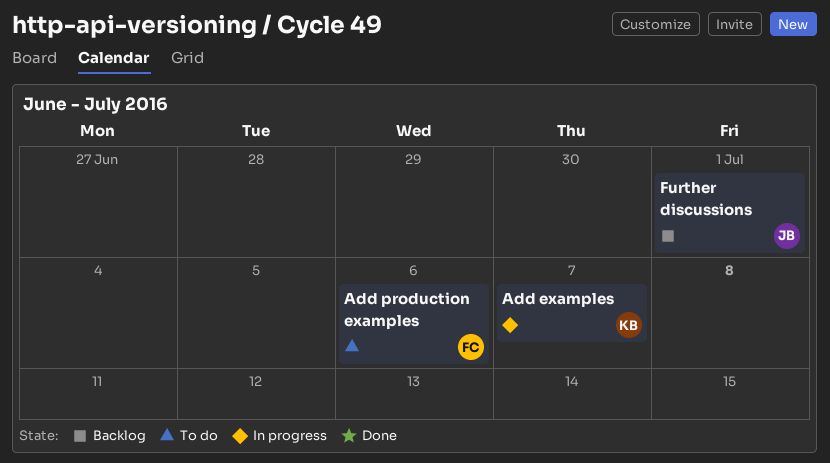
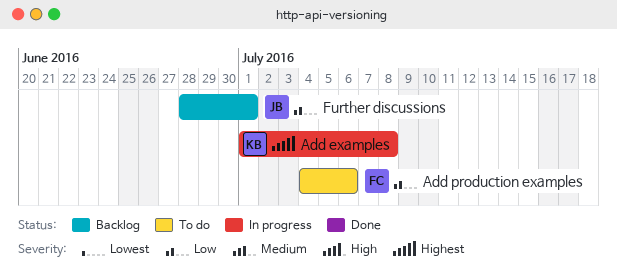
Add examples, due: Jul 7 -> Jul 8

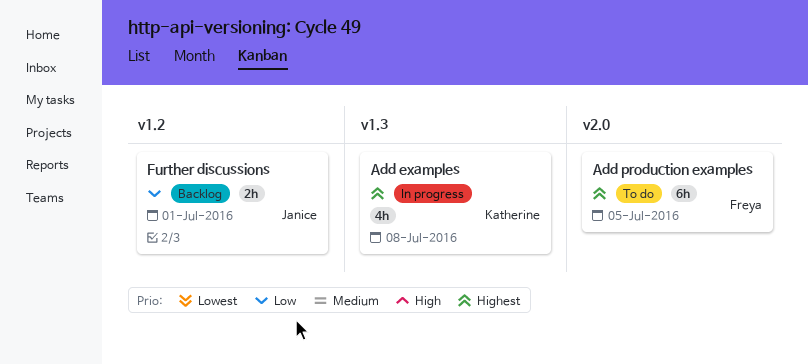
Add production examples, priority: Low -> Highest
Add production examples, due: Jul 6 -> Jul 5

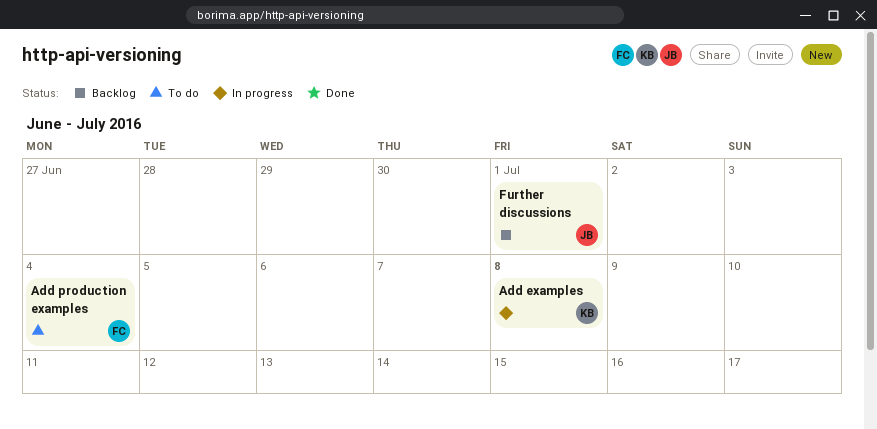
Add production examples, due: Jul 5 -> Jul 4

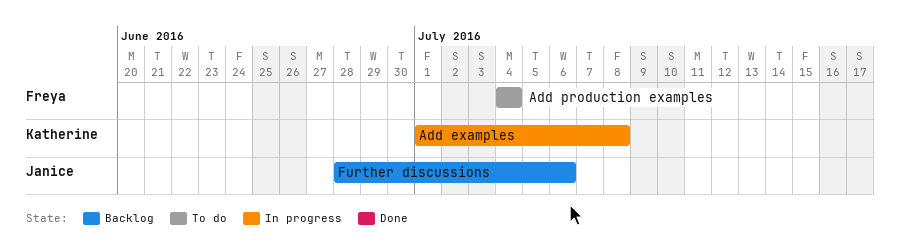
Further discussions, due: Jul 1 -> Jul 6

